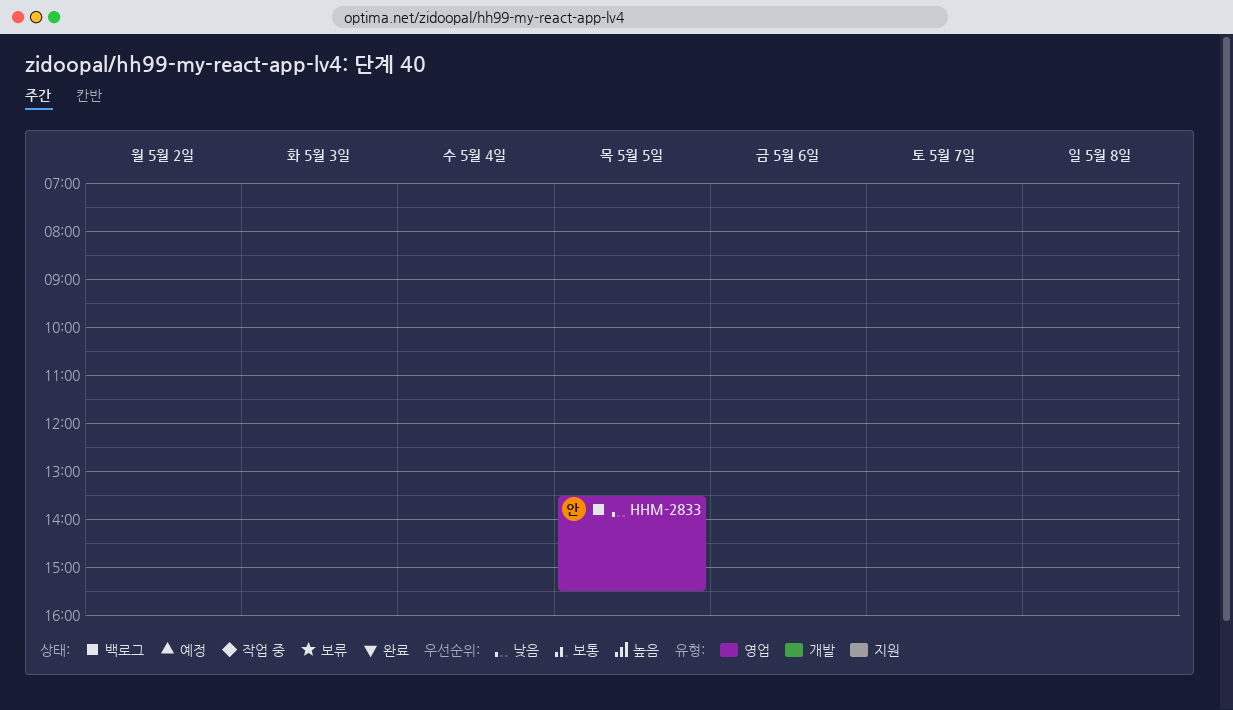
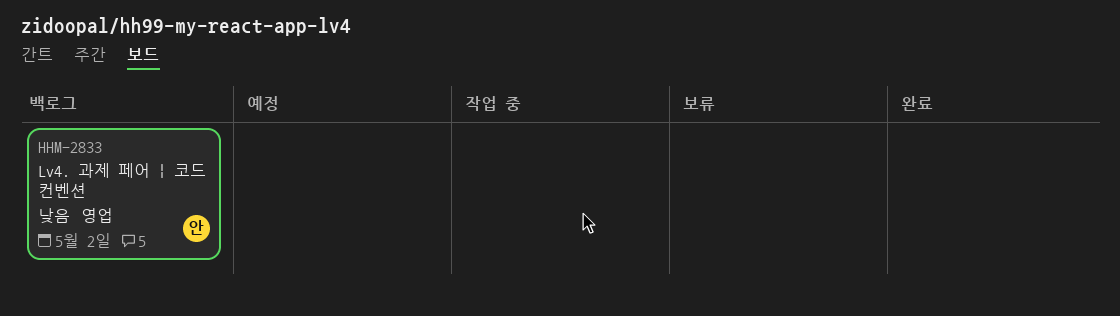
HHM-2833, day: May 5 -> May 2

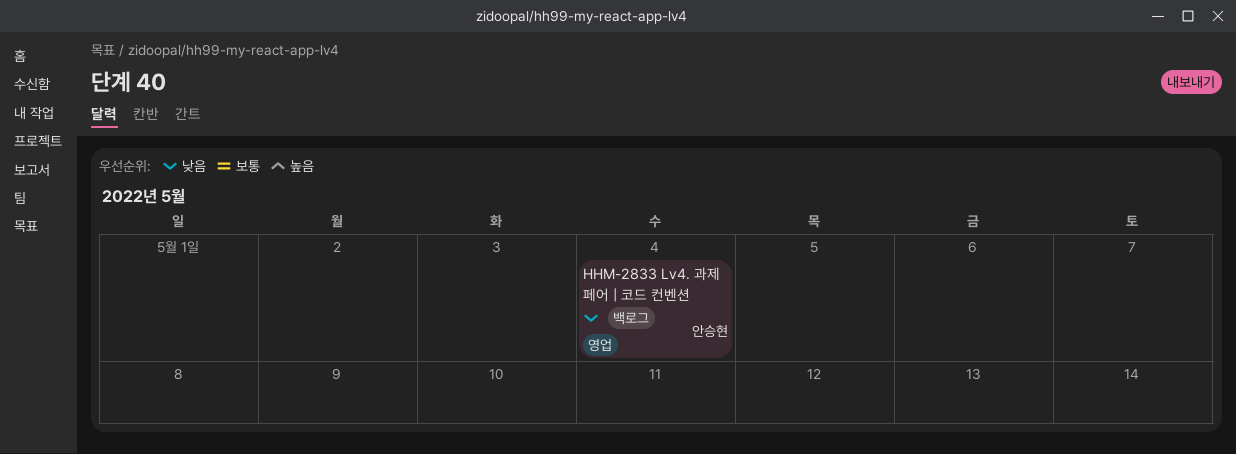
HHM-2833, day: May 2 -> May 4

